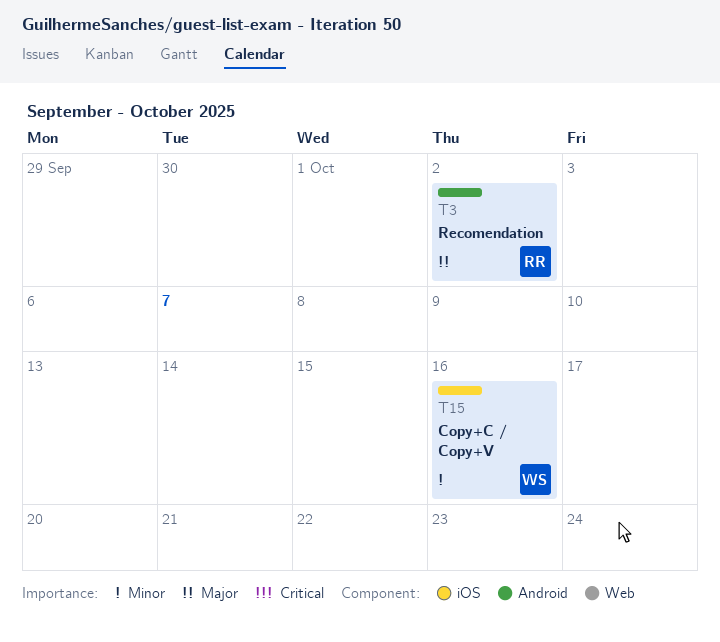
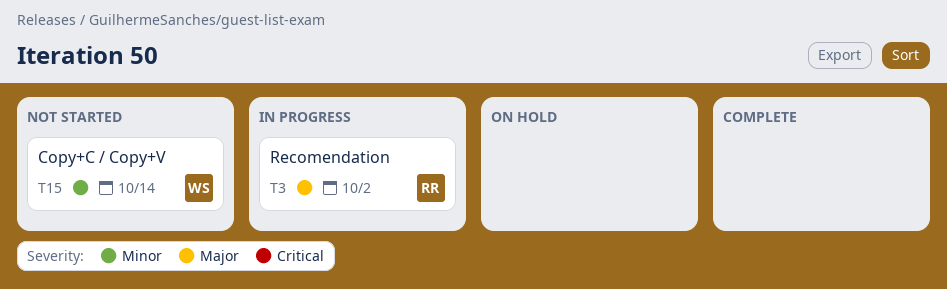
T15, due: Oct 16 -> Oct 14

